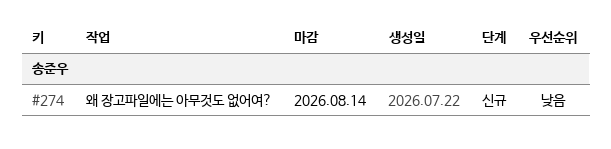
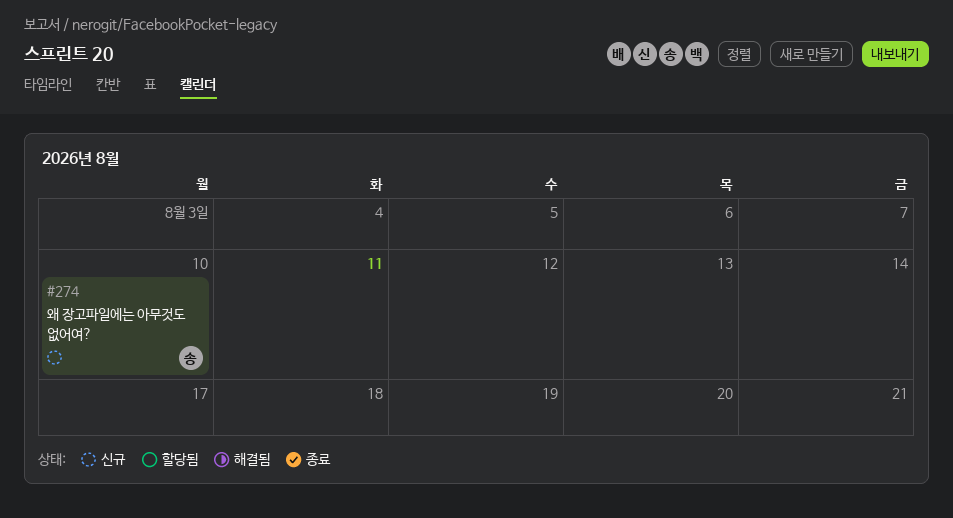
#274, due: Aug 14 -> Aug 10

